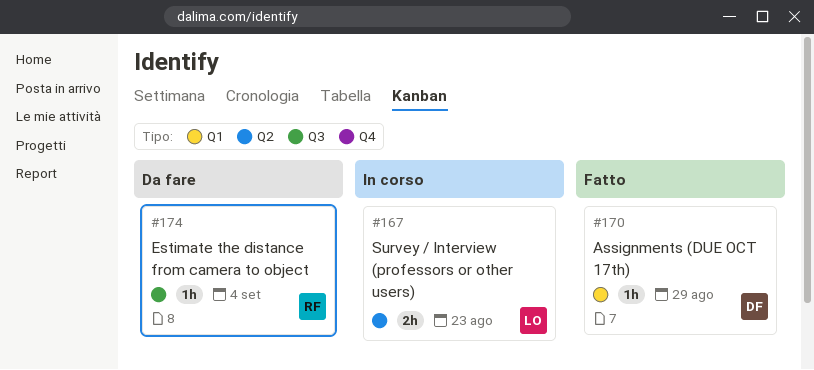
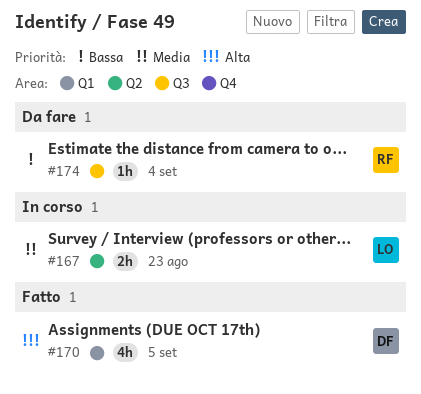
#170, estimate: 1h -> 4h
#170, due: Aug 29 -> Sep 5

